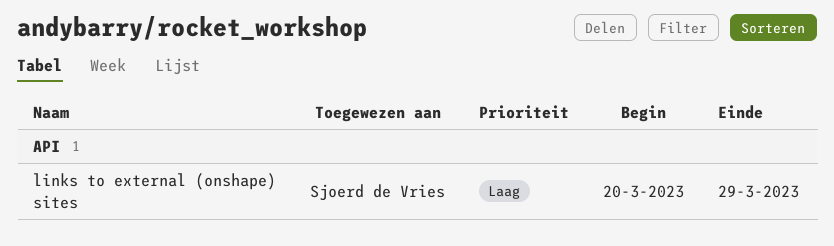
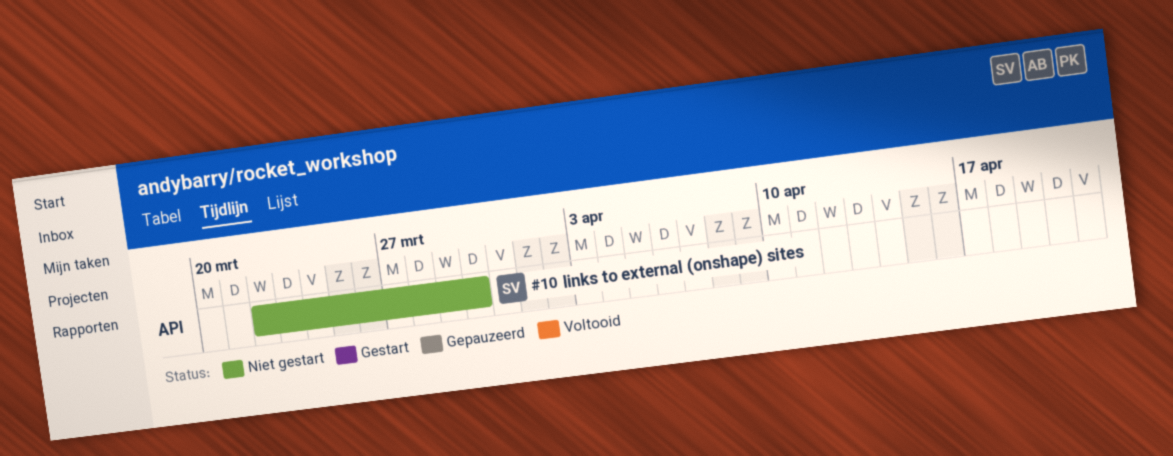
links to external (onshape) sites, start: Mar 20 -> Mar 22
links to external (onshape) sites, due: Mar 29 -> Mar 30

